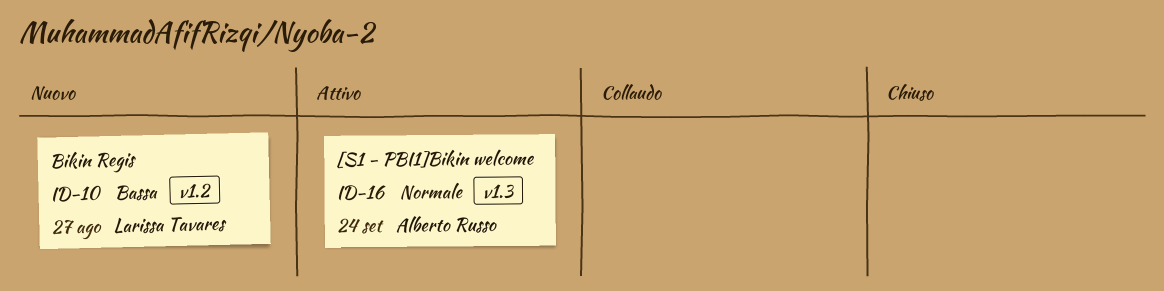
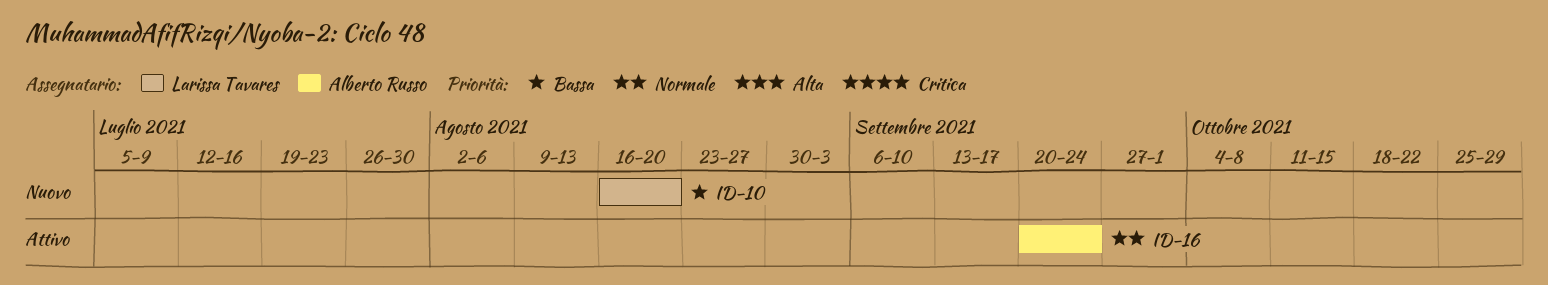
ID-10, due: Aug 27 -> Aug 20

